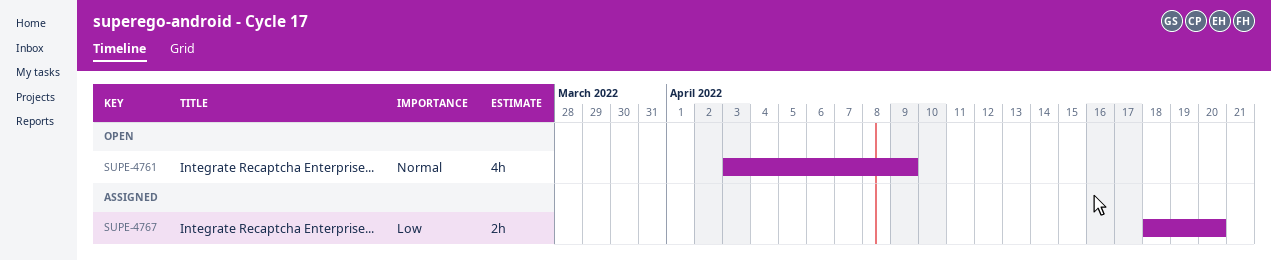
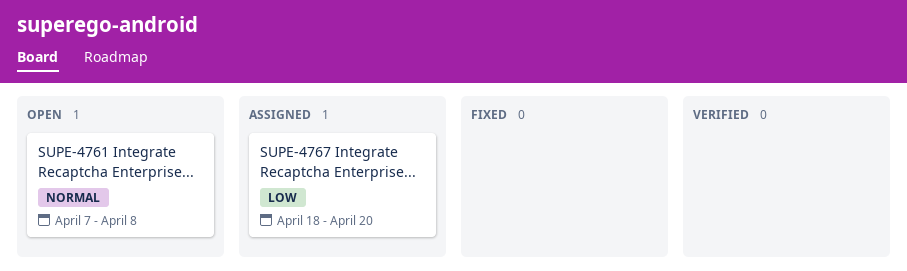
SUPE-4761, start: Apr 3 -> Apr 7
SUPE-4761, due: Apr 9 -> Apr 8

